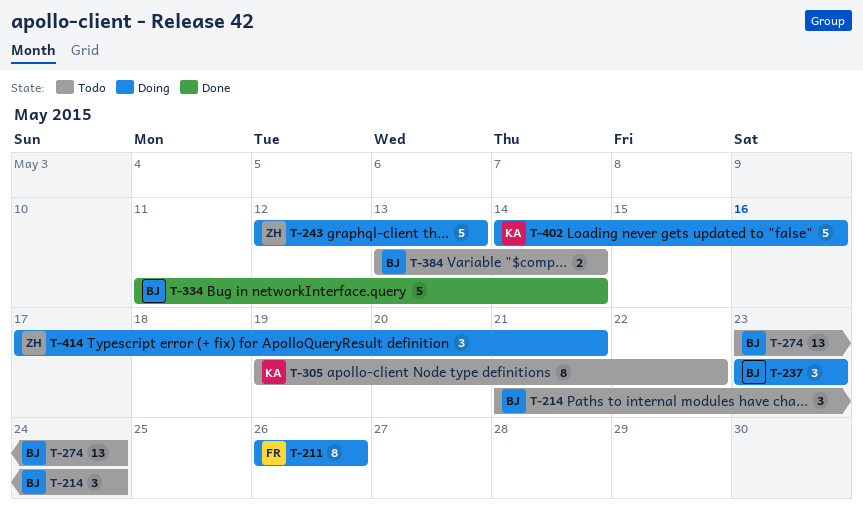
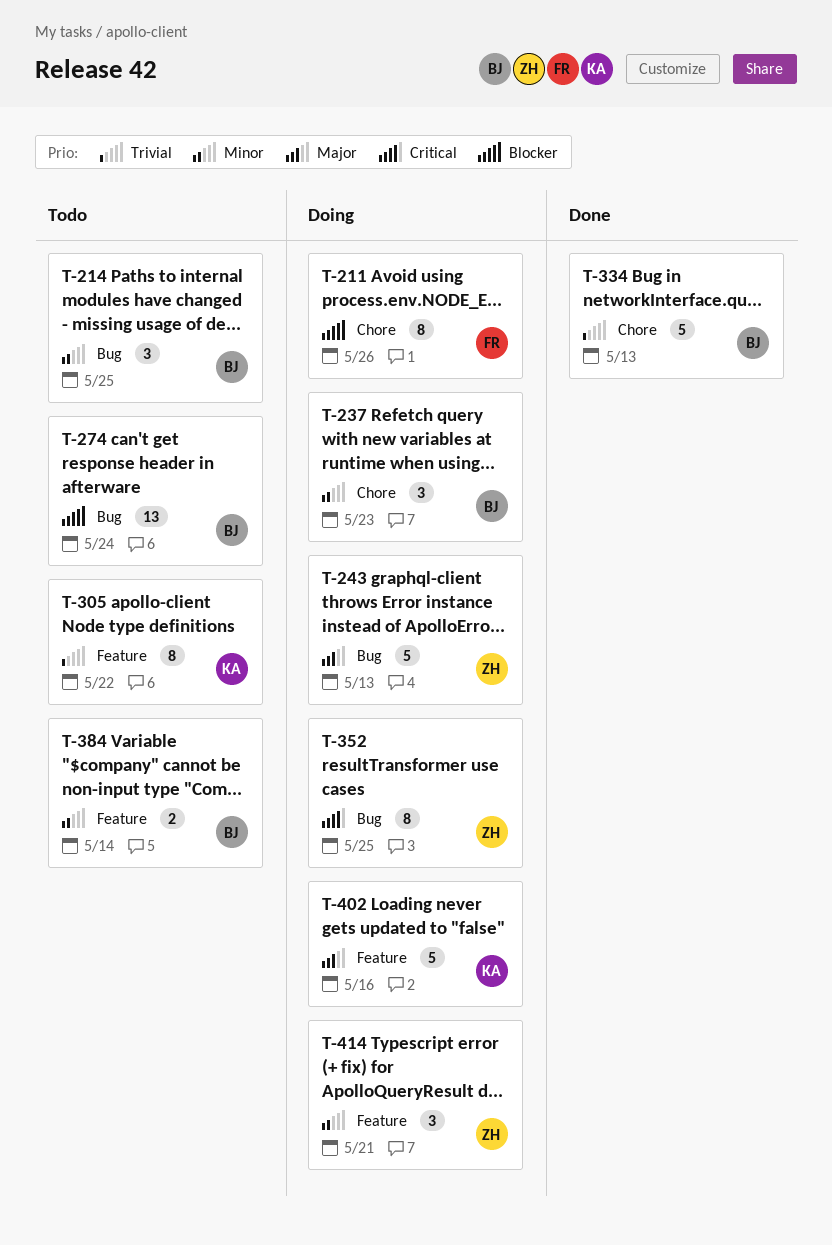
T-214, due: May 24 -> May 25
T-334, due: May 14 -> May 13
T-352: none -> present

